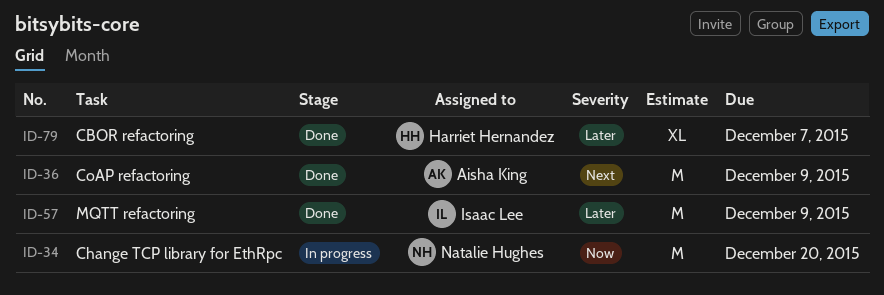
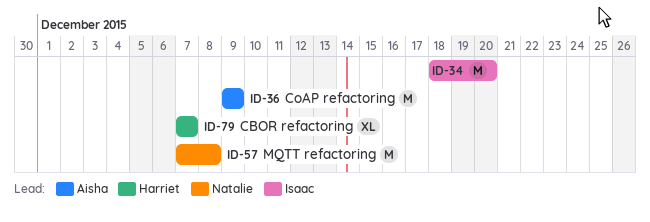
ID-34, owner: Natalie Hughes -> Isaac Lee
ID-57, owner: Isaac Lee -> Natalie Hughes
ID-57, due: Dec 9 -> Dec 8

